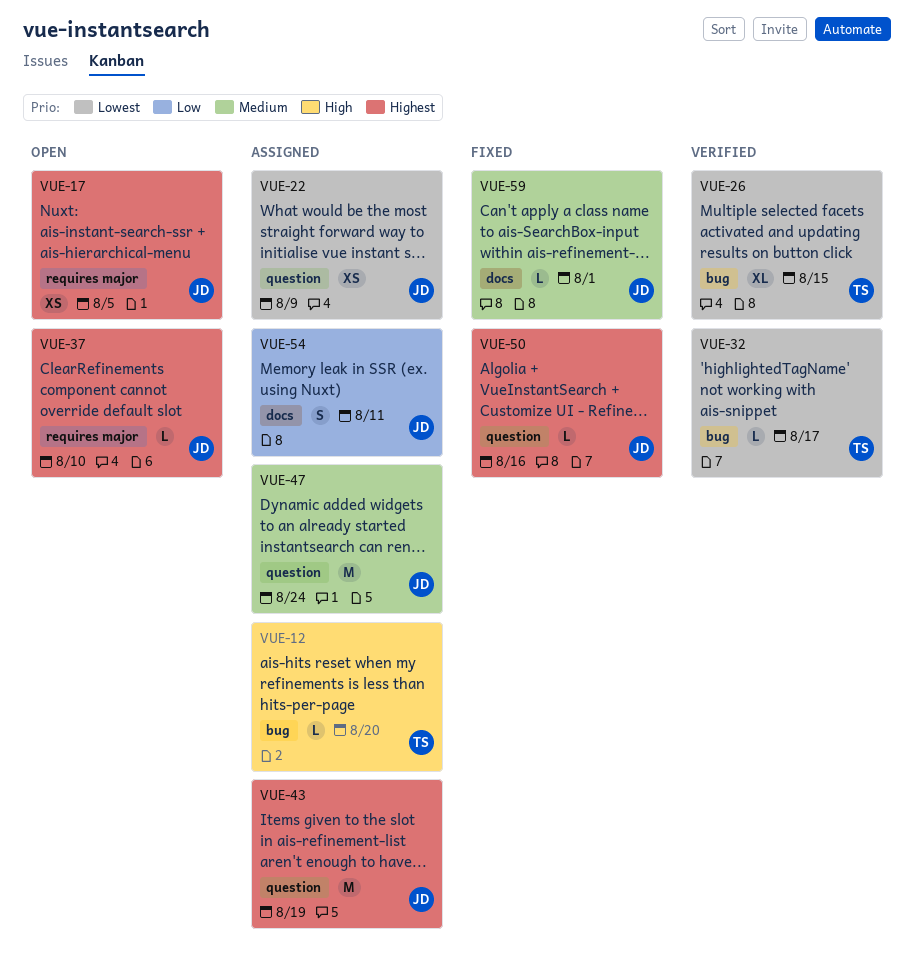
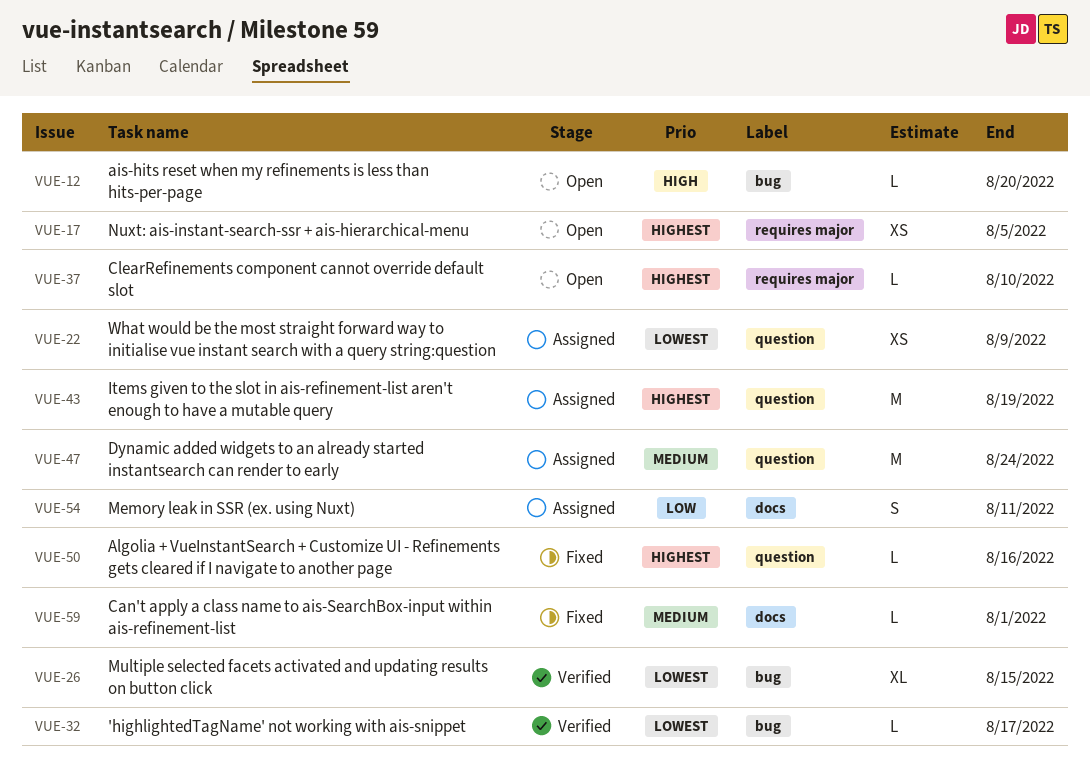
VUE-12, status: Assigned -> Open

